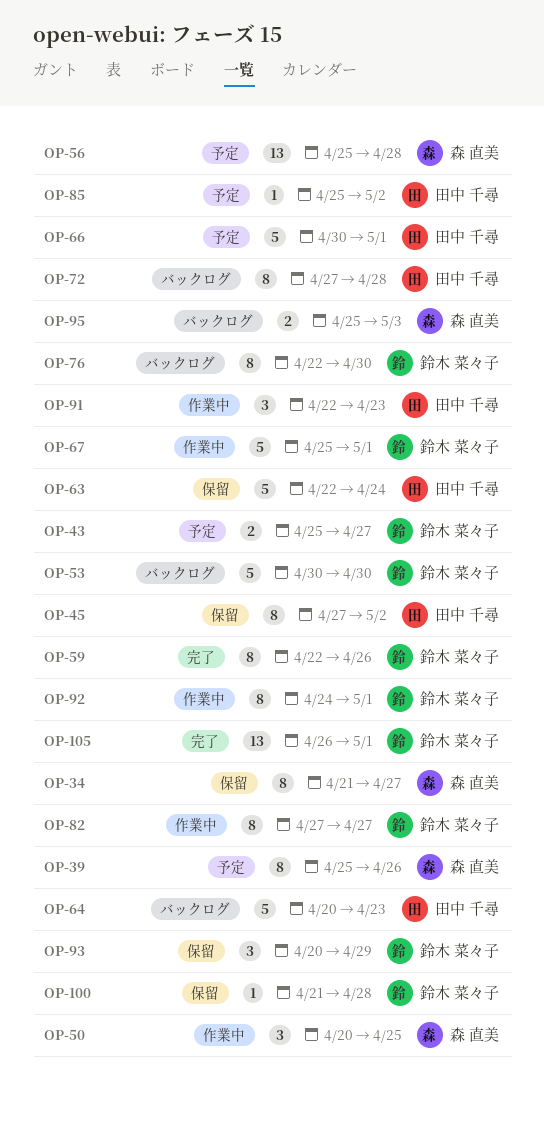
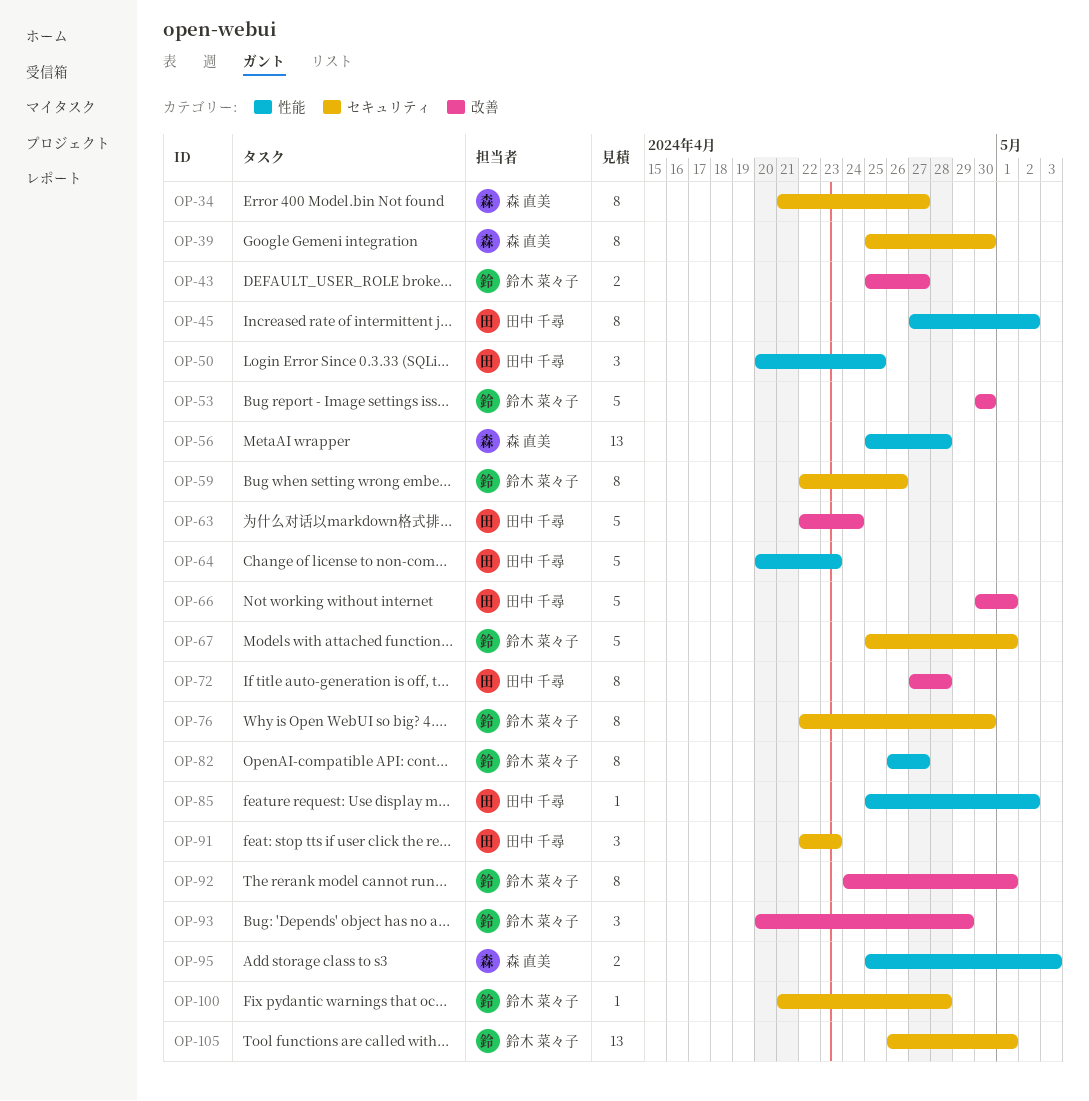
OP-39, due: Apr 26 -> Apr 30
OP-50, owner: 森 直美 -> 田中 千尋
OP-82, start: Apr 27 -> Apr 26

